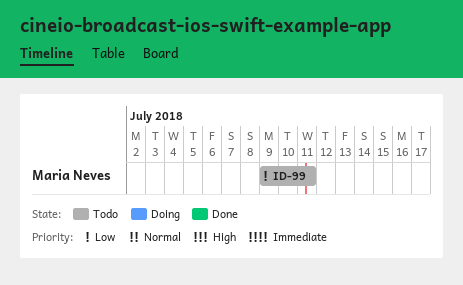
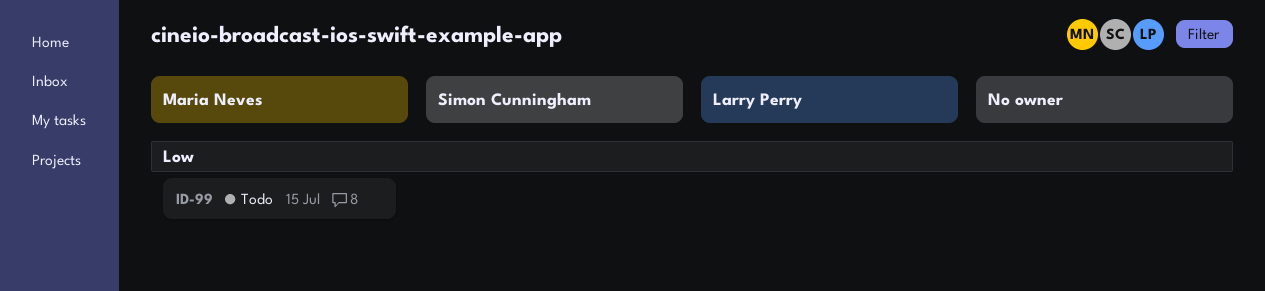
ID-99, due: Jul 11 -> Jul 15

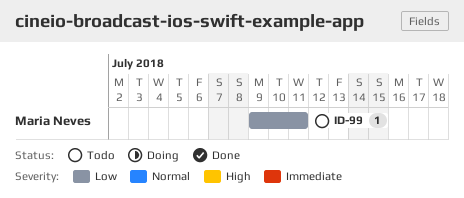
ID-99, due: Jul 15 -> Jul 11

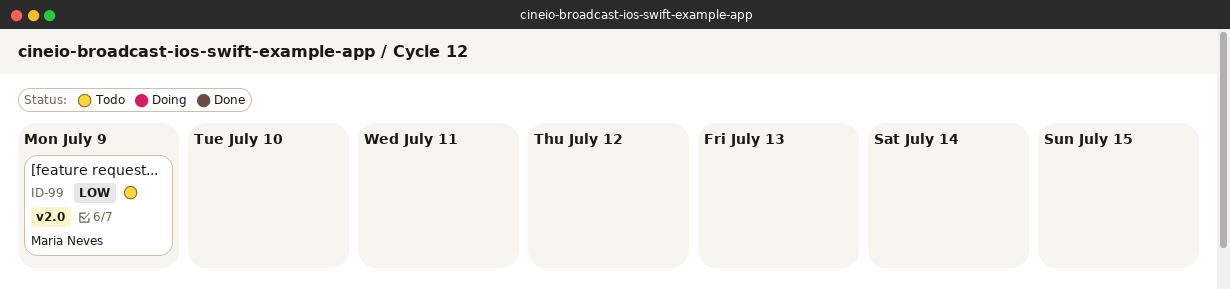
ID-99, due: Jul 11 -> Jul 9

